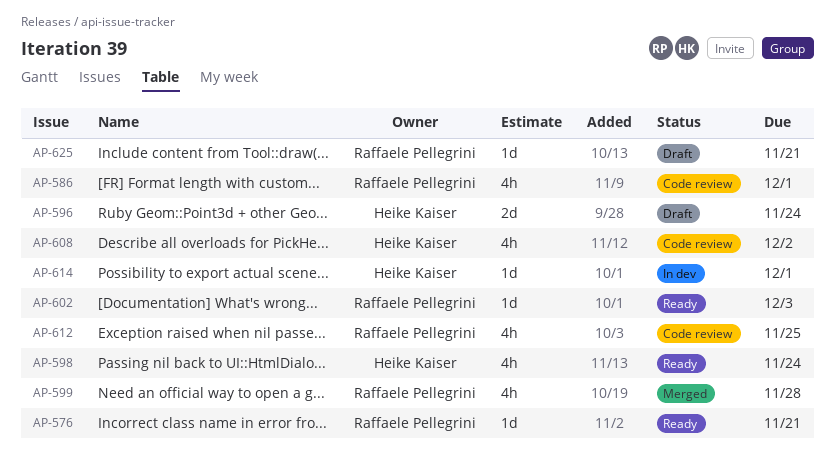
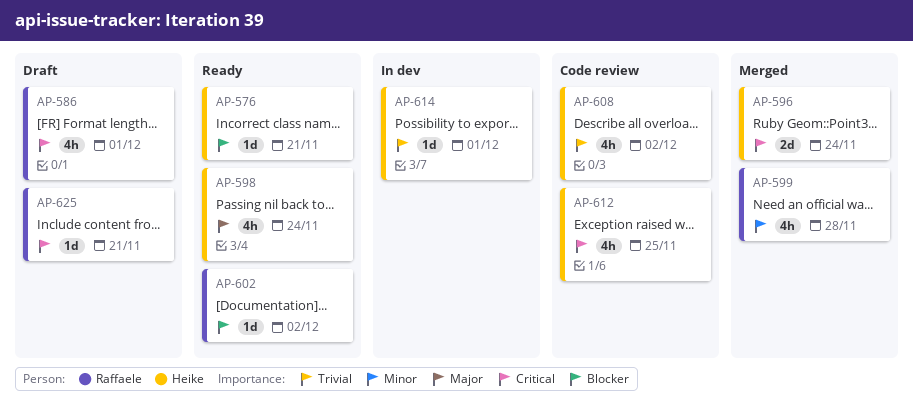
AP-576, owner: Raffaele Pellegrini -> Heike Kaiser
AP-586, status: Code review -> Draft
AP-596, status: Draft -> Merged
AP-602, due: Dec 3 -> Dec 2
AP-612, owner: Raffaele Pellegrini -> Heike Kaiser

